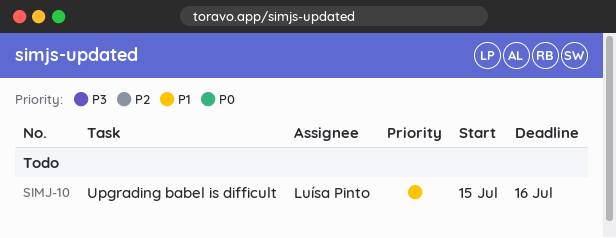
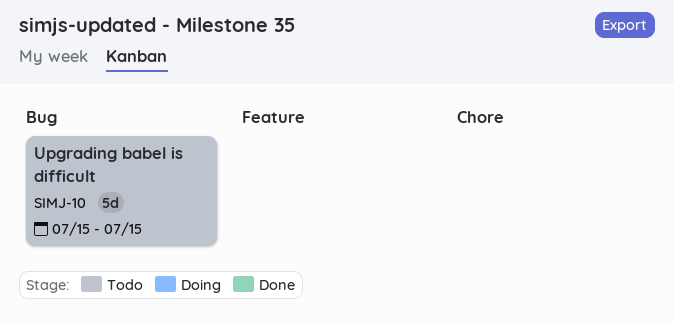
SIMJ-10, due: Jul 16 -> Jul 15

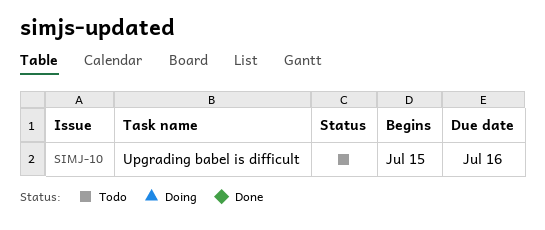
SIMJ-10, due: Jul 15 -> Jul 16

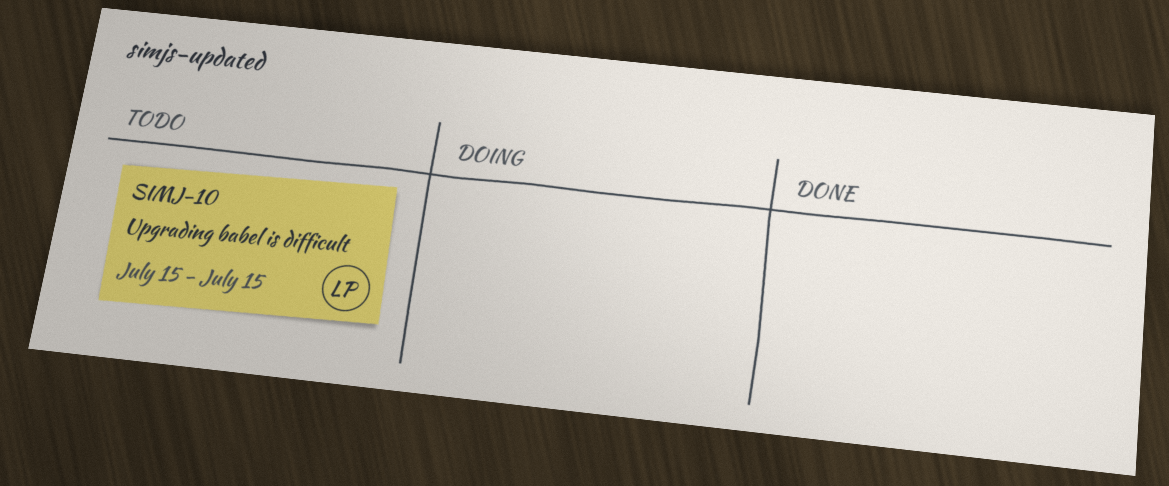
SIMJ-10, due: Jul 16 -> Jul 15

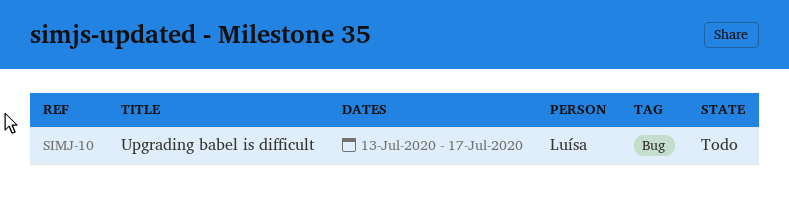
SIMJ-10, start: Jul 15 -> Jul 13
SIMJ-10, due: Jul 15 -> Jul 17

